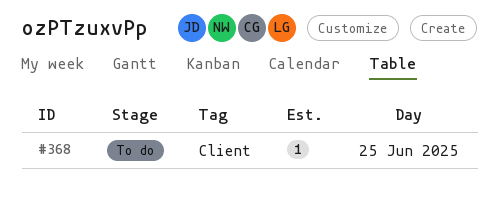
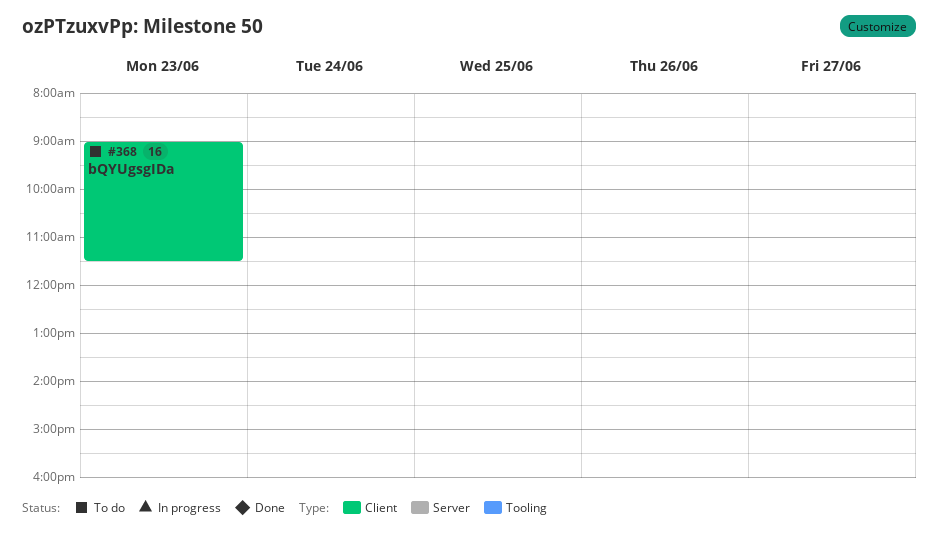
#368, estimate: 1 -> 16
#368, day: Jun 25 -> Jun 23

